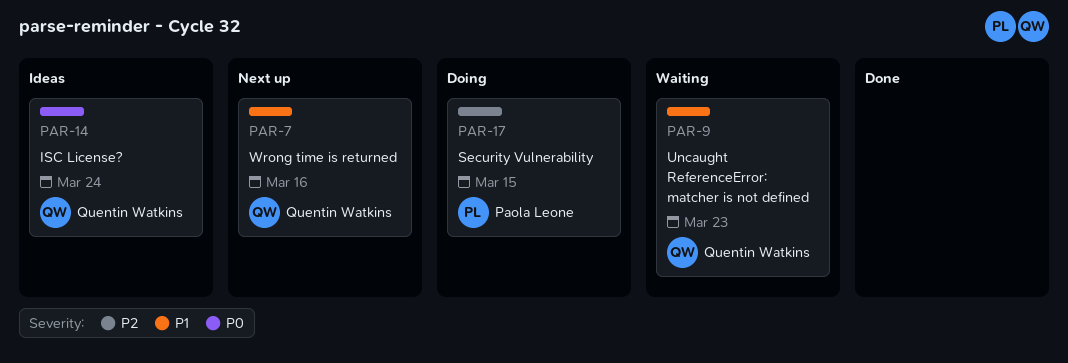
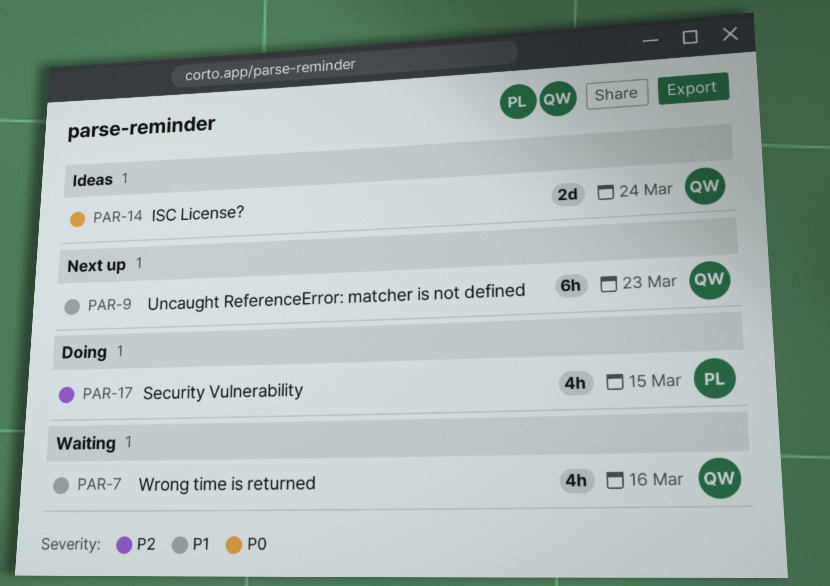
PAR-7, status: Next up -> Waiting
PAR-9, status: Waiting -> Next up

